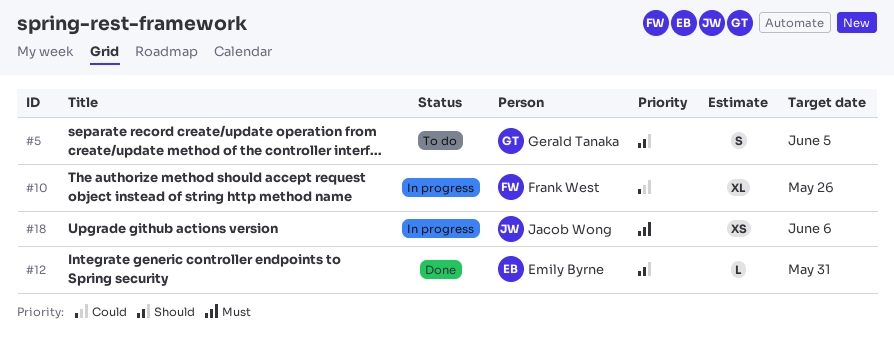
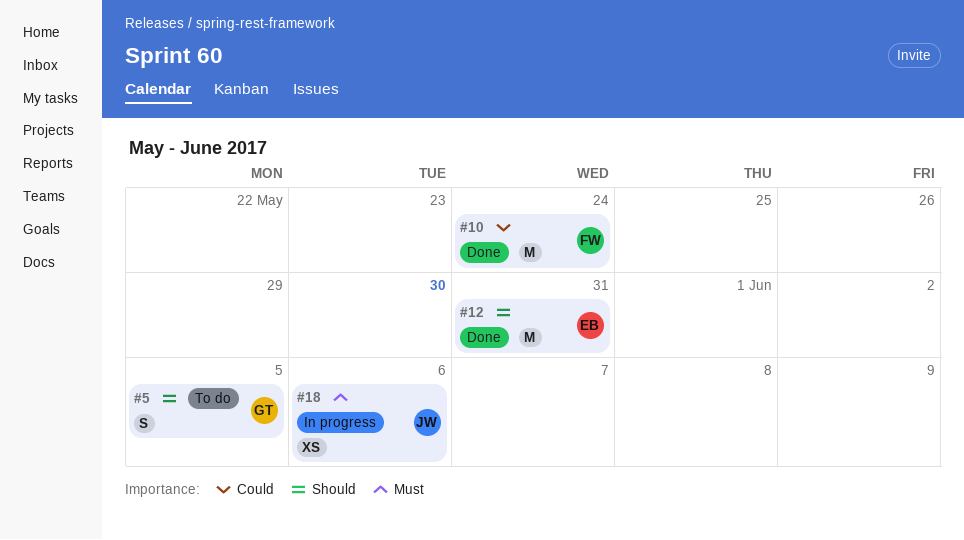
#10, status: In progress -> Done
#10, estimate: XL -> M
#10, due: May 26 -> May 24
#12, estimate: L -> M

